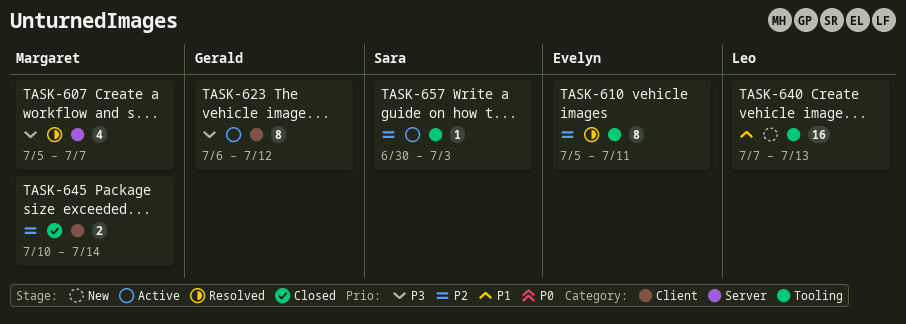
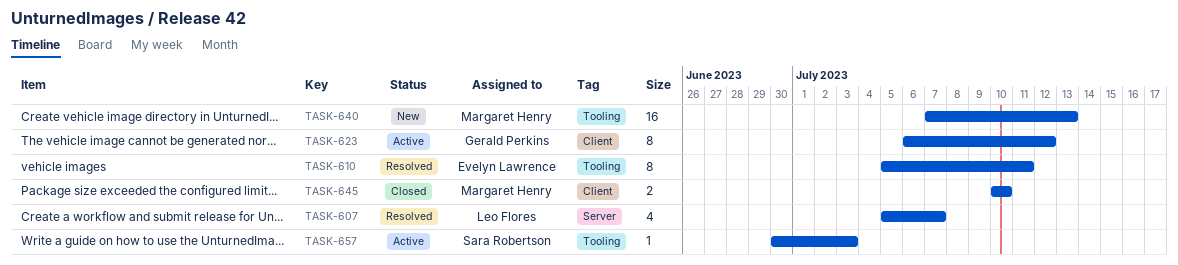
TASK-607, owner: Margaret Henry -> Leo Flores
TASK-640, owner: Leo Flores -> Margaret Henry
TASK-645, due: Jul 14 -> Jul 10

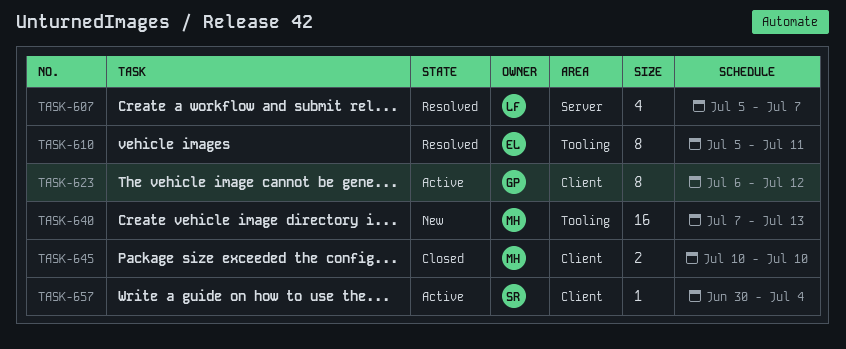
TASK-657, label: Tooling -> Client
TASK-657, due: Jul 3 -> Jul 4

